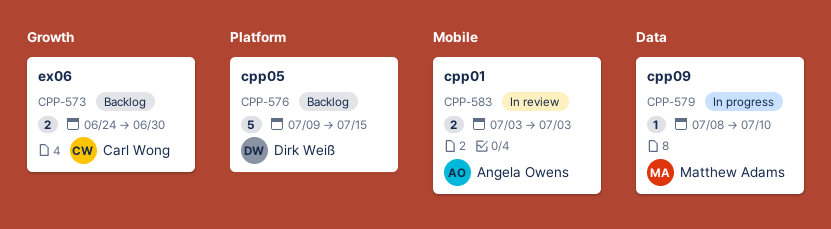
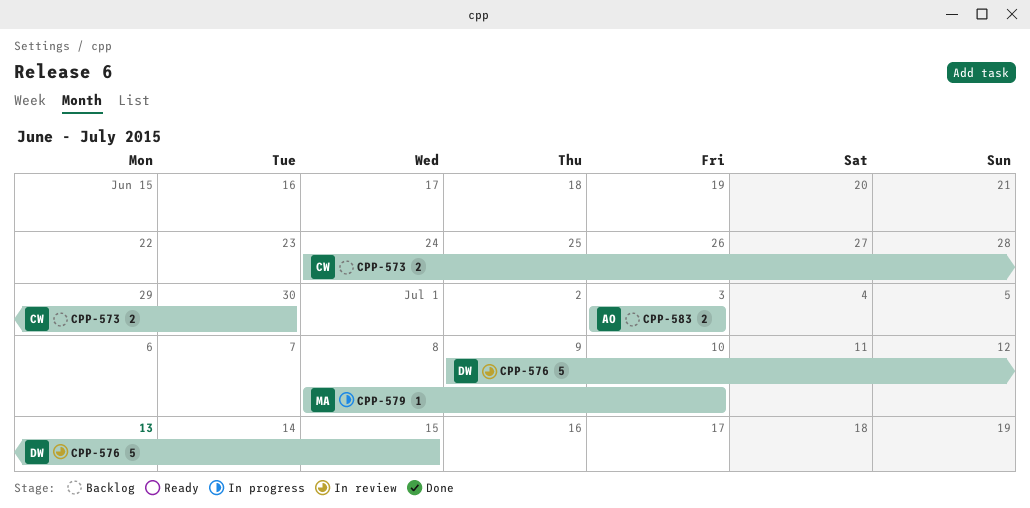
CPP-576, status: Backlog -> In review
CPP-583, status: In review -> Backlog

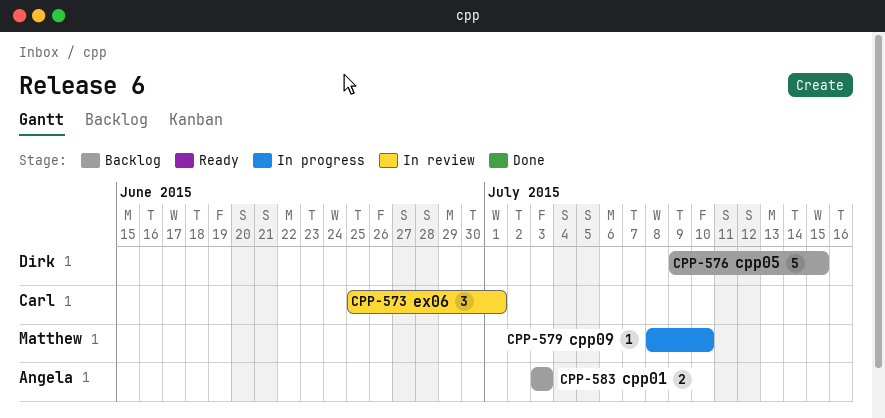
CPP-573, status: Backlog -> In review
CPP-573, estimate: 2 -> 3
CPP-573, start: Jun 24 -> Jun 25
CPP-573, due: Jun 30 -> Jul 1
CPP-576, status: In review -> Backlog

